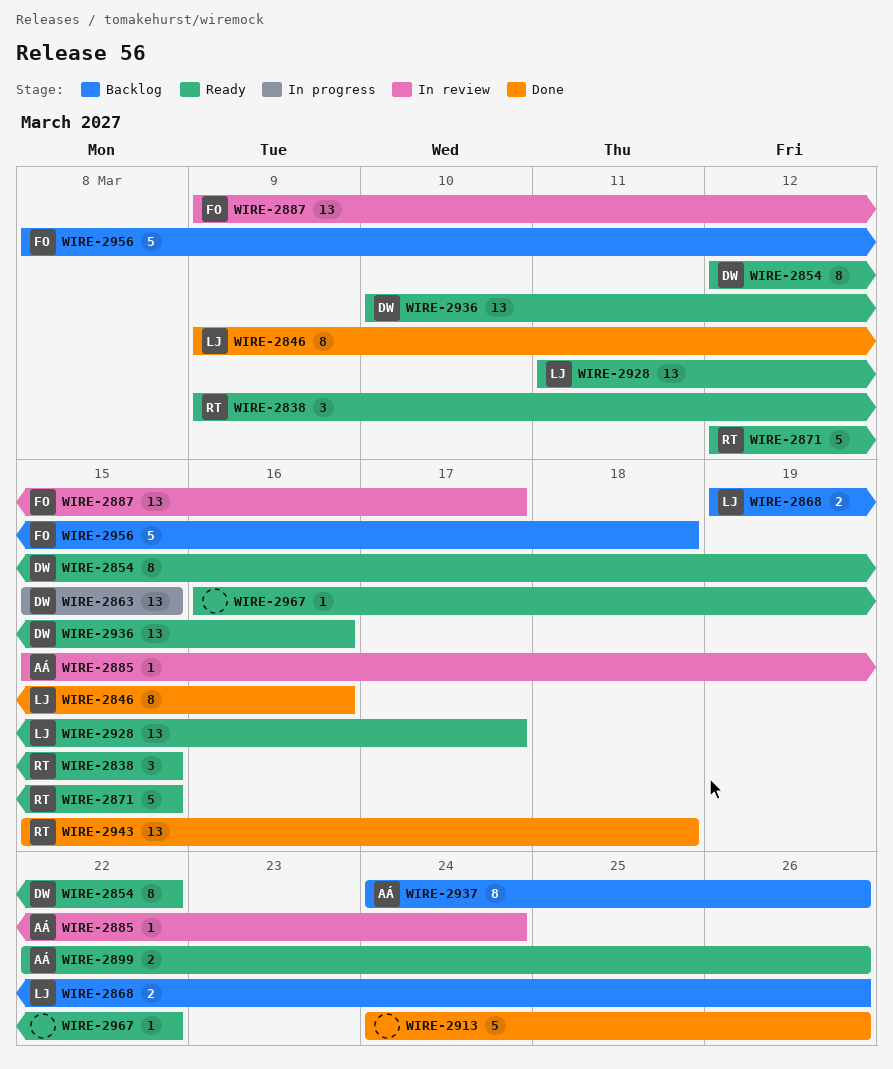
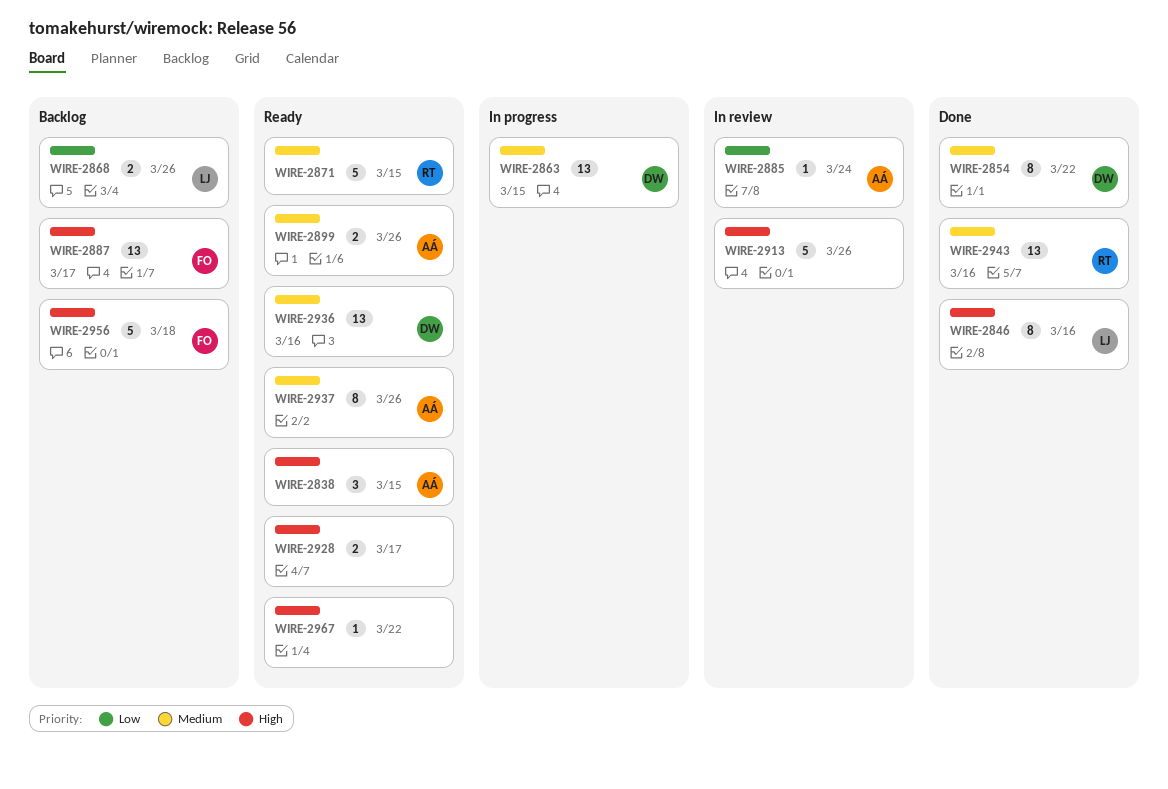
WIRE-2838, owner: RT -> AÁ
WIRE-2854, status: Ready -> Done
WIRE-2887, status: In review -> Backlog
WIRE-2913, status: Done -> In review
WIRE-2928, owner: LJ -> none
WIRE-2928, estimate: 13 -> 2
WIRE-2937, status: Backlog -> Ready
WIRE-2943, due: Mar 18 -> Mar 16

